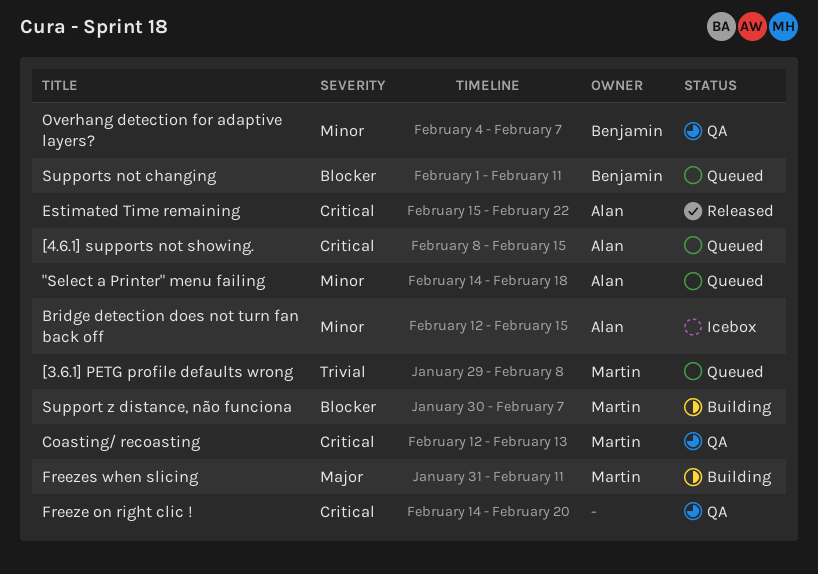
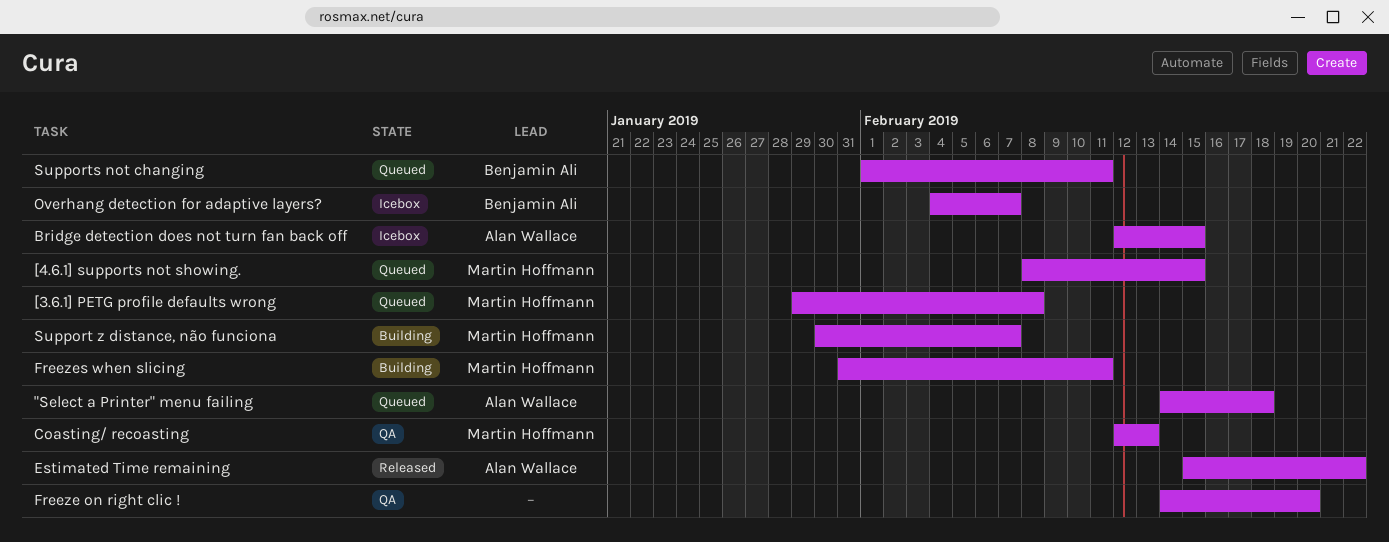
[4.6.1] supports not showing., owner: Alan Wallace -> Martin Hoffmann
Overhang detection for adaptive layers?, status: QA -> Icebox

